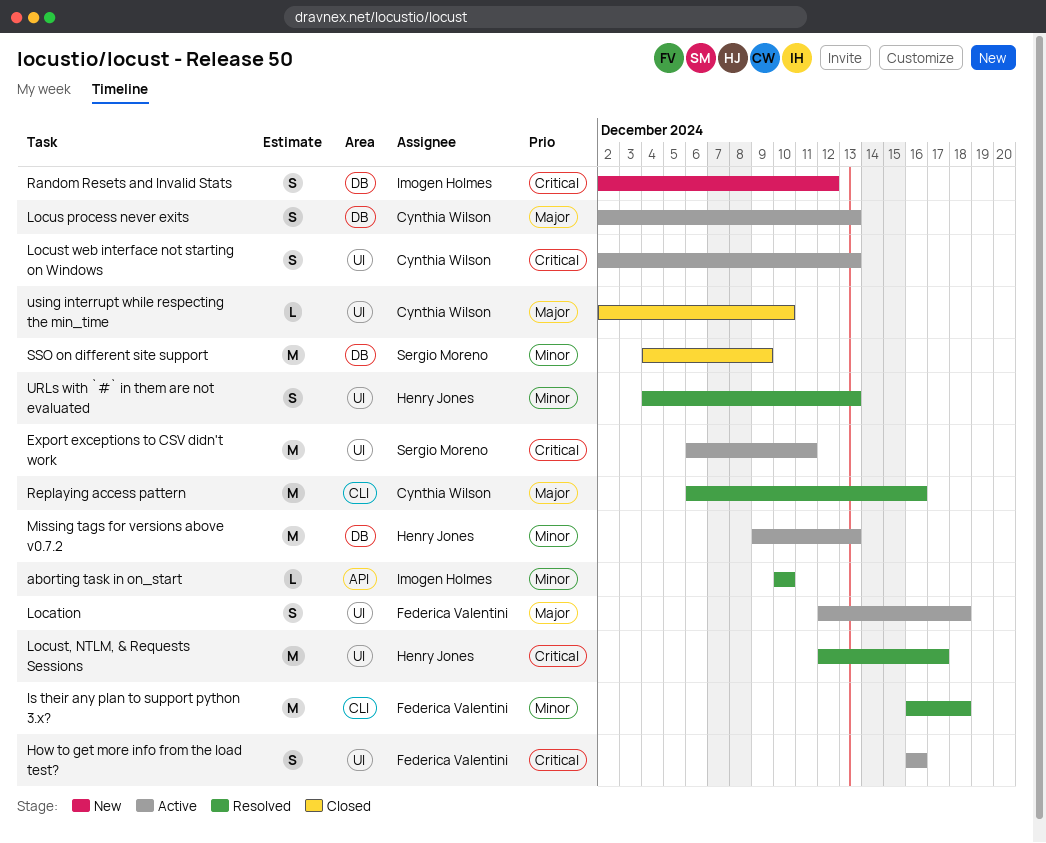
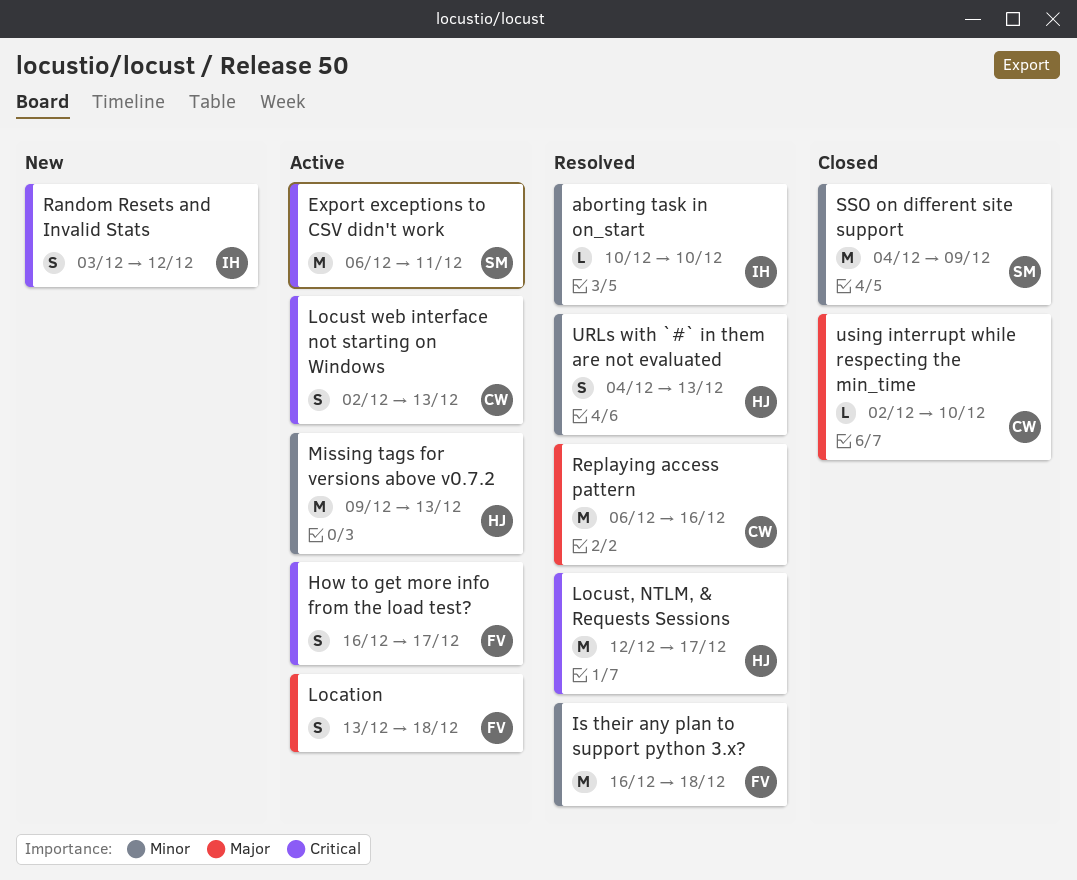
How to get more info from the load test?, due: Dec 16 -> Dec 17
Location, start: Dec 12 -> Dec 13
Locus process never exits: present -> none
Random Resets and Invalid Stats, start: Dec 2 -> Dec 3

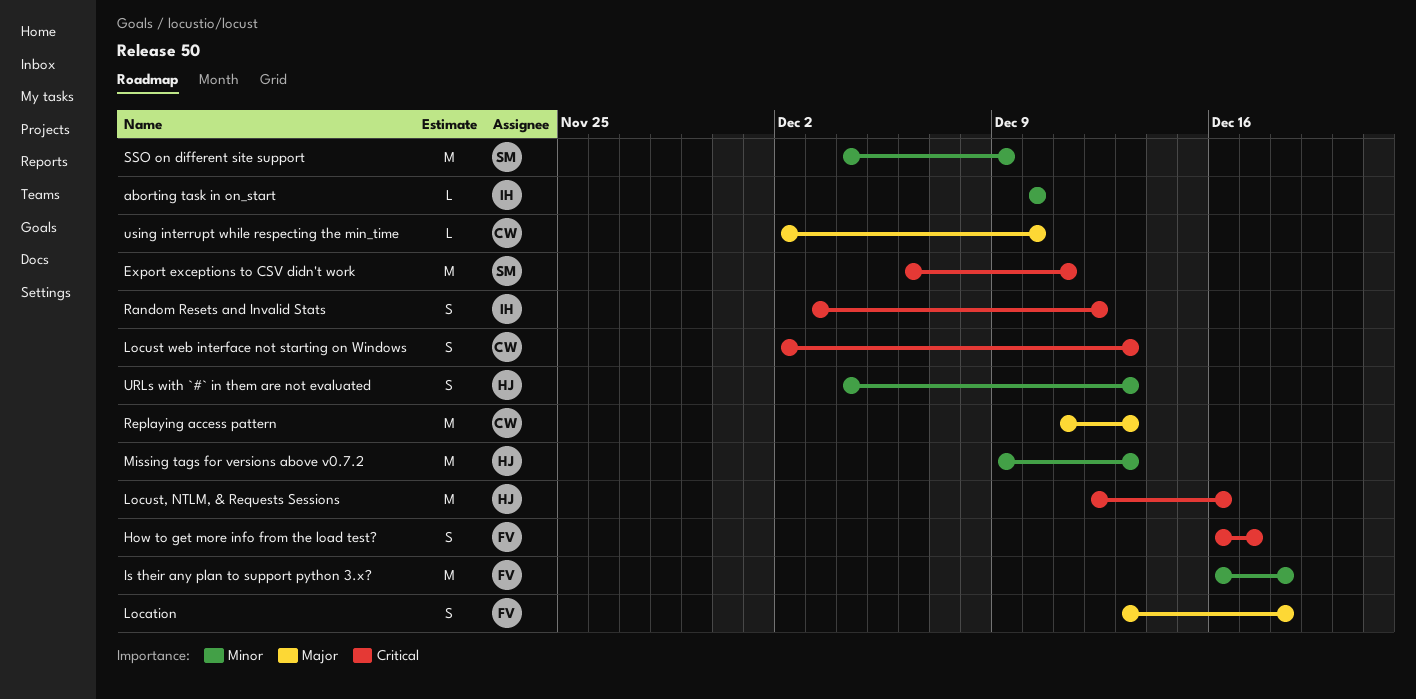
Locust, NTLM, & Requests Sessions, due: Dec 17 -> Dec 16
Replaying access pattern, start: Dec 6 -> Dec 11
Replaying access pattern, due: Dec 16 -> Dec 13

